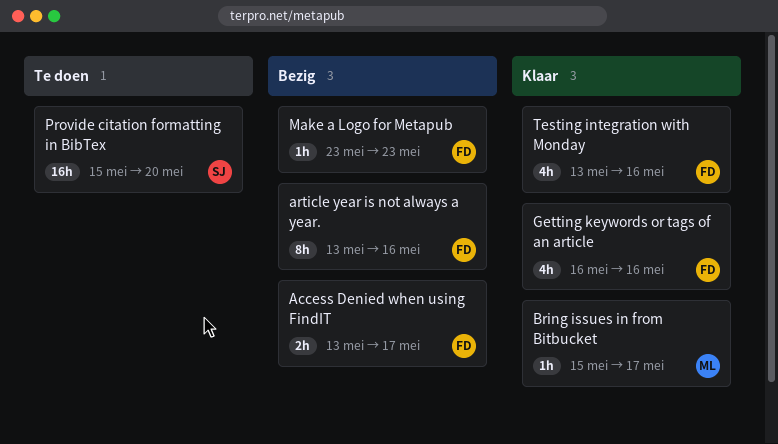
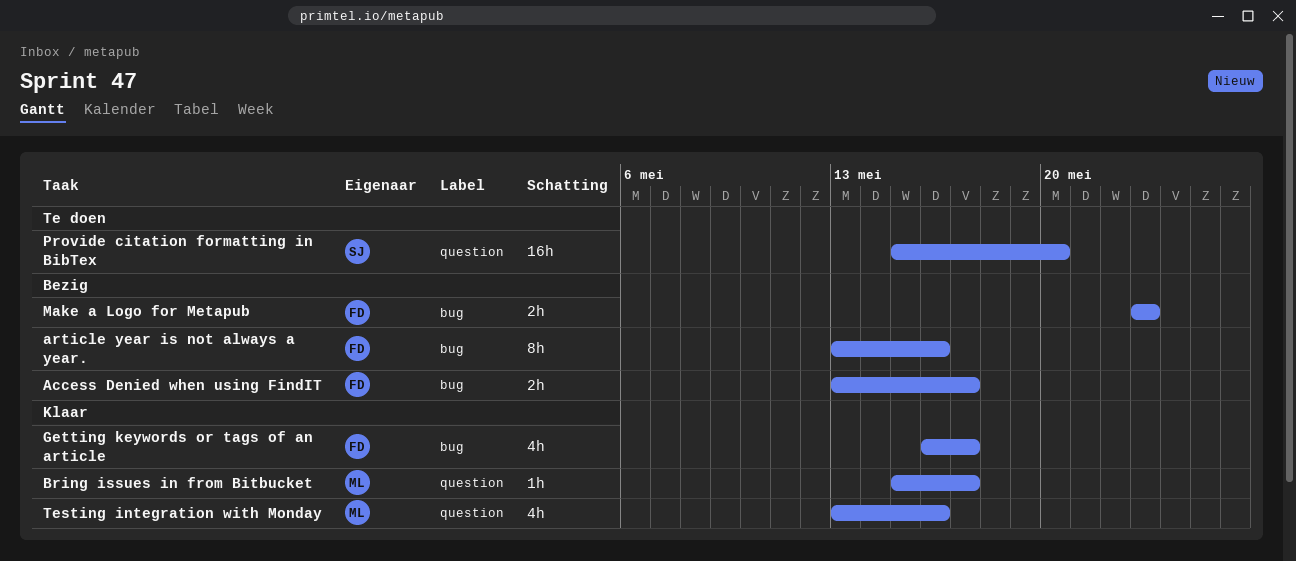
Getting keywords or tags of an article, due: May 16 -> May 17
Make a Logo for Metapub, estimate: 1h -> 2h
Testing integration with Monday, owner: FD -> ML

